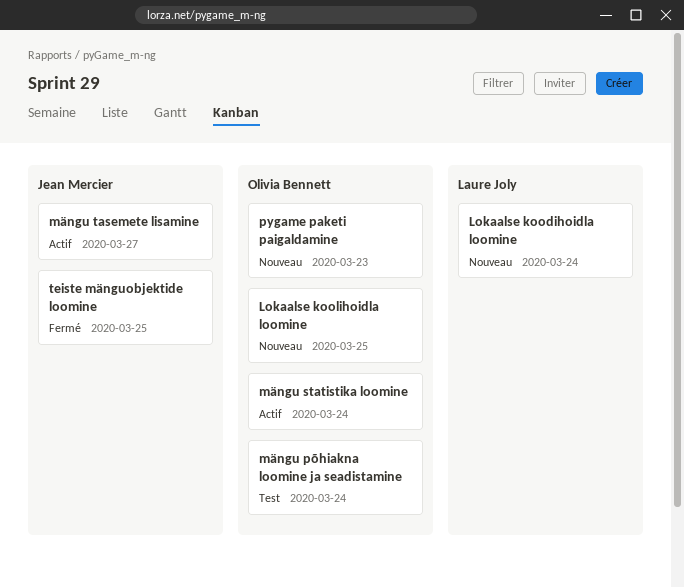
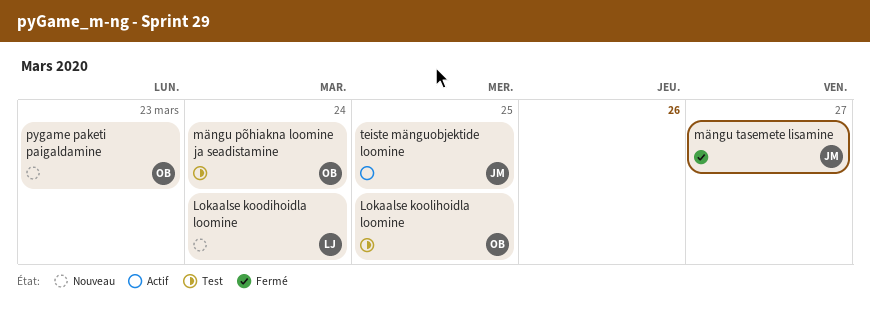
Lokaalse koolihoidla loomine, status: Nouveau -> Test
mängu statistika loomine: present -> none
mängu tasemete lisamine, status: Actif -> Fermé
teiste mänguobjektide loomine, status: Fermé -> Actif

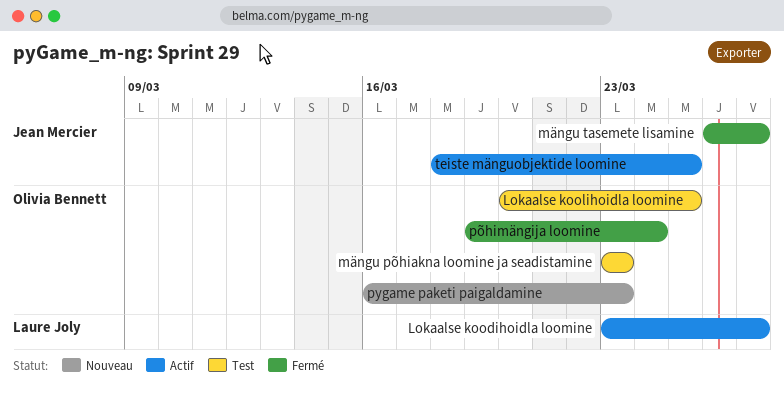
Lokaalse koodihoidla loomine, status: Nouveau -> Actif
Lokaalse koodihoidla loomine, due: Mar 24 -> Mar 27
mängu põhiakna loomine ja seadistamine, due: Mar 24 -> Mar 23
põhimängija loomine: none -> present

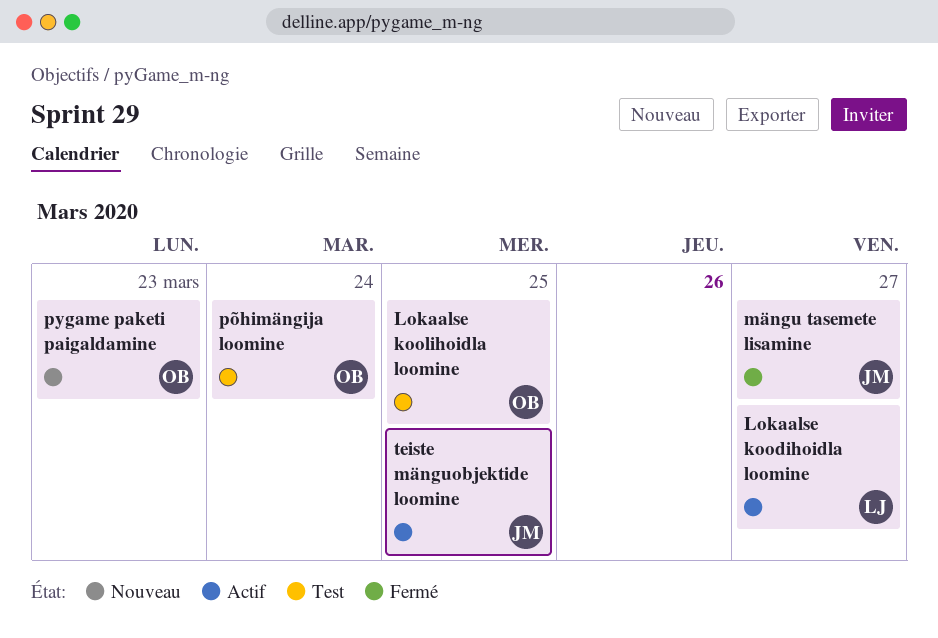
mängu põhiakna loomine ja seadistamine: present -> none
põhimängija loomine, status: Fermé -> Test

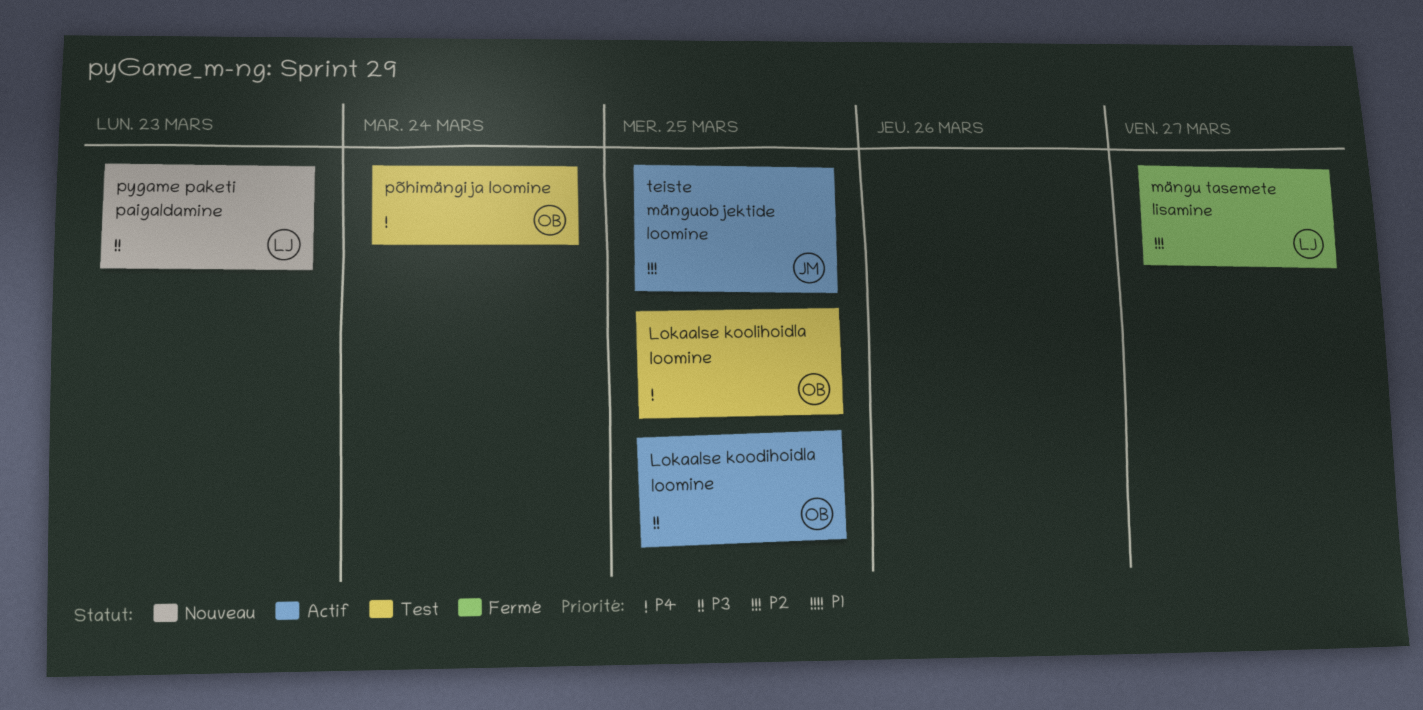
Lokaalse koodihoidla loomine, owner: LJ -> OB
Lokaalse koodihoidla loomine, due: Mar 27 -> Mar 25
mängu tasemete lisamine, owner: JM -> LJ
pygame paketi paigaldamine, owner: OB -> LJ

